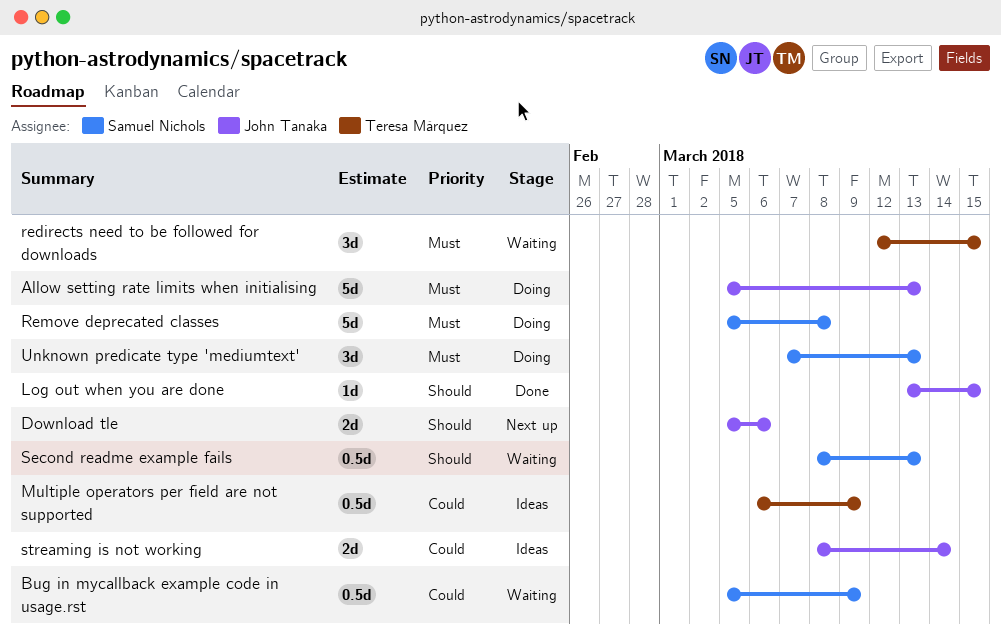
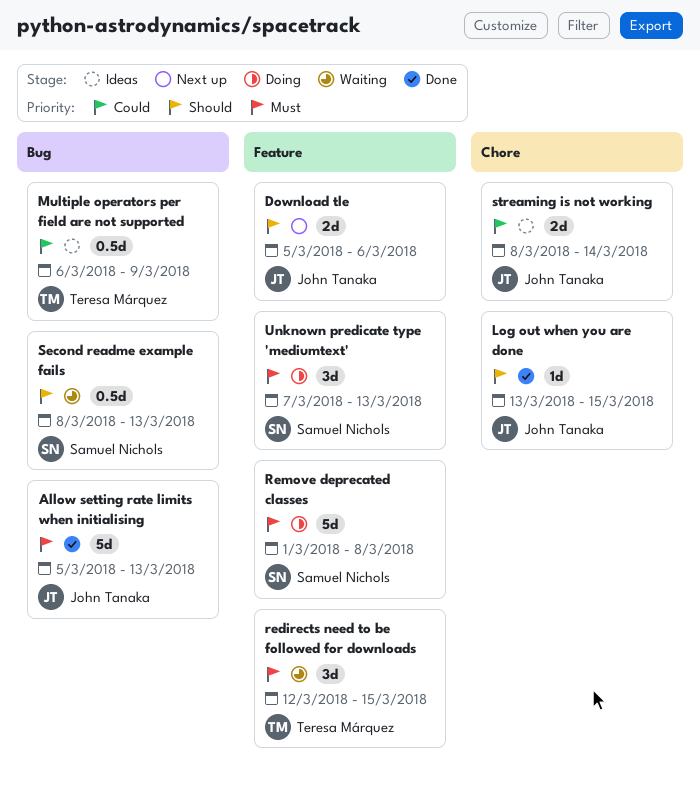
Allow setting rate limits when initialising, status: Doing -> Done
Bug in mycallback example code in usage.rst: present -> none
Remove deprecated classes, start: Mar 5 -> Mar 1

